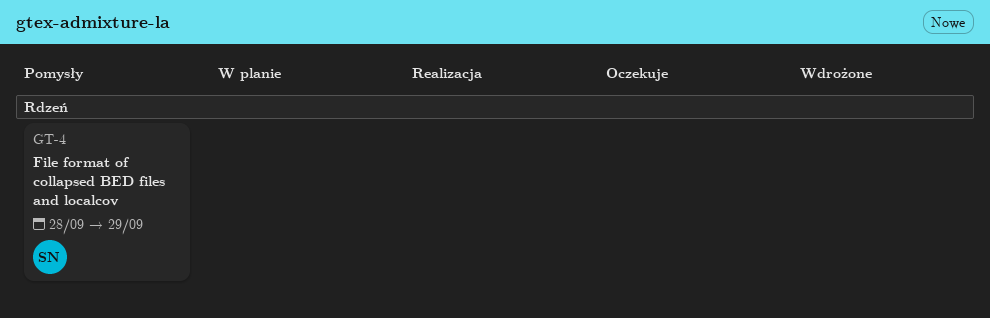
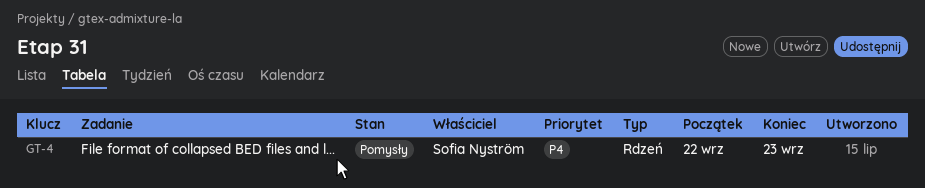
GT-4, start: Sep 28 -> Sep 22
GT-4, due: Sep 29 -> Sep 23

